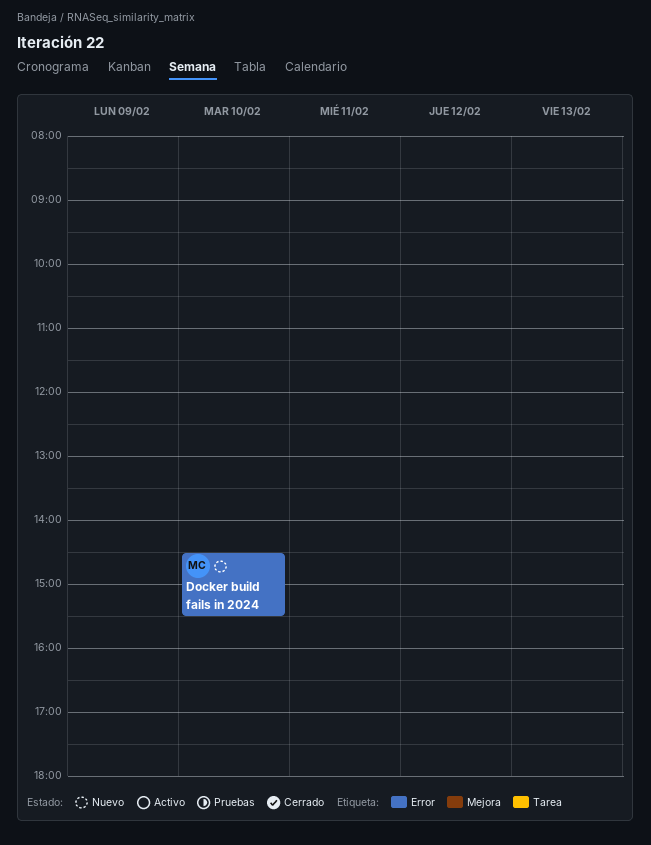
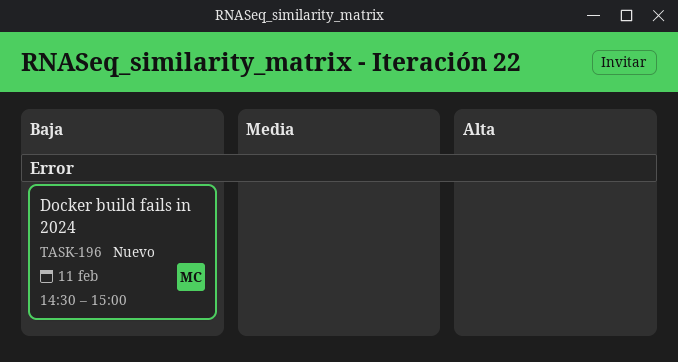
Docker build fails in 2024, day: Feb 10 -> Feb 11
Docker build fails in 2024, ends: 15:30 -> 15:00

